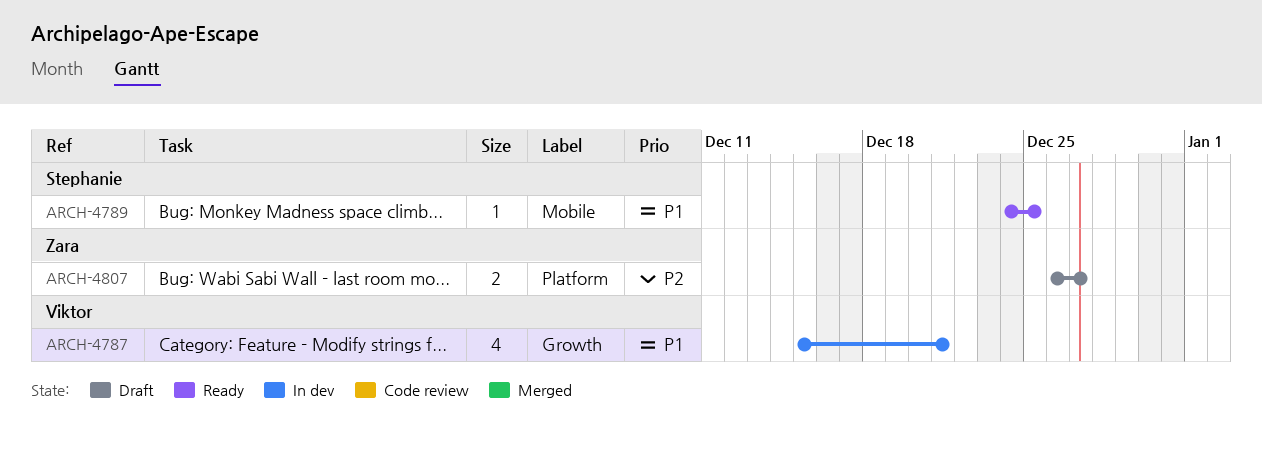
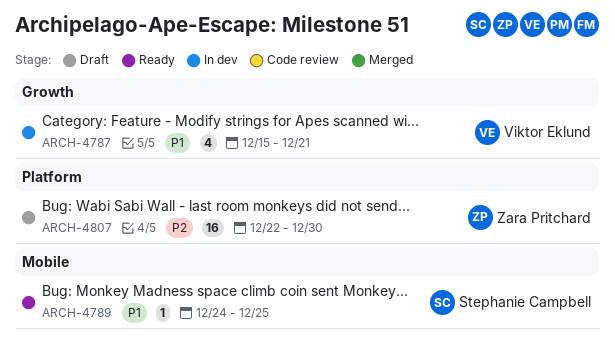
ARCH-4807, estimate: 2 -> 16
ARCH-4807, start: Dec 26 -> Dec 22
ARCH-4807, due: Dec 27 -> Dec 30

